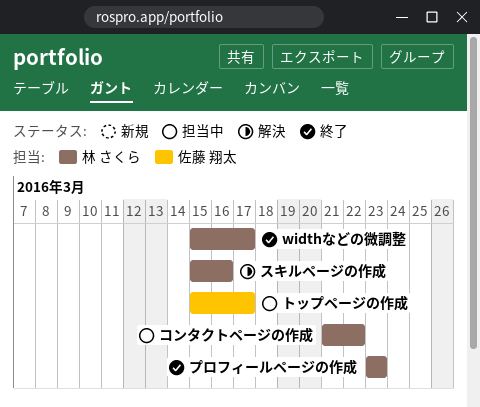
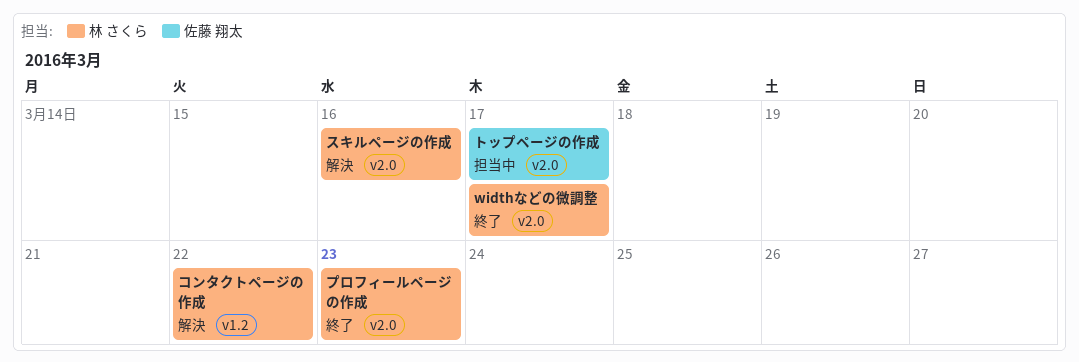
コンタクトページの作成, status: 担当中 -> 解決

